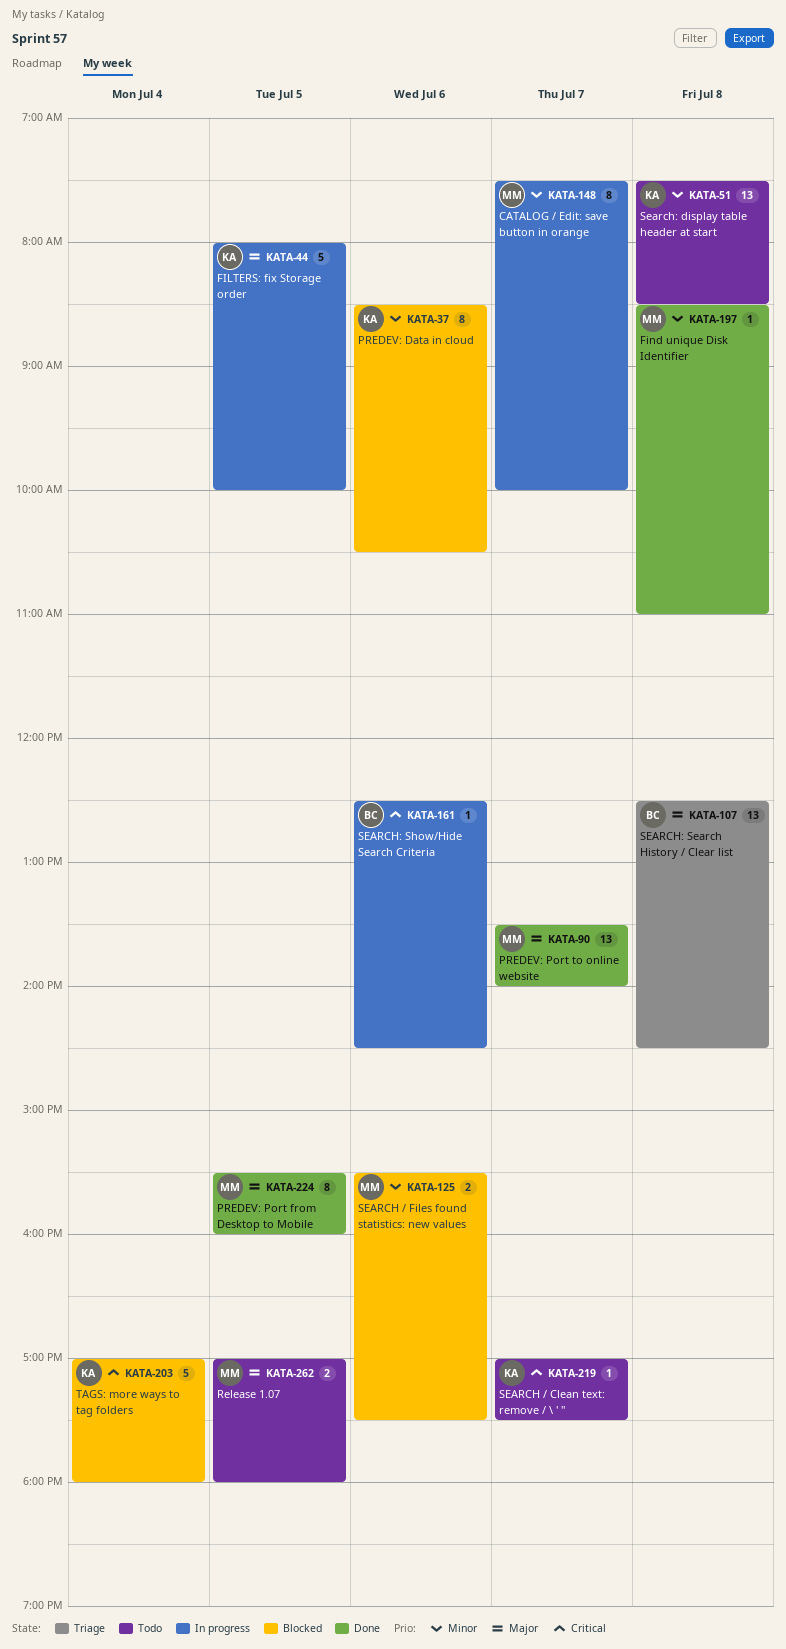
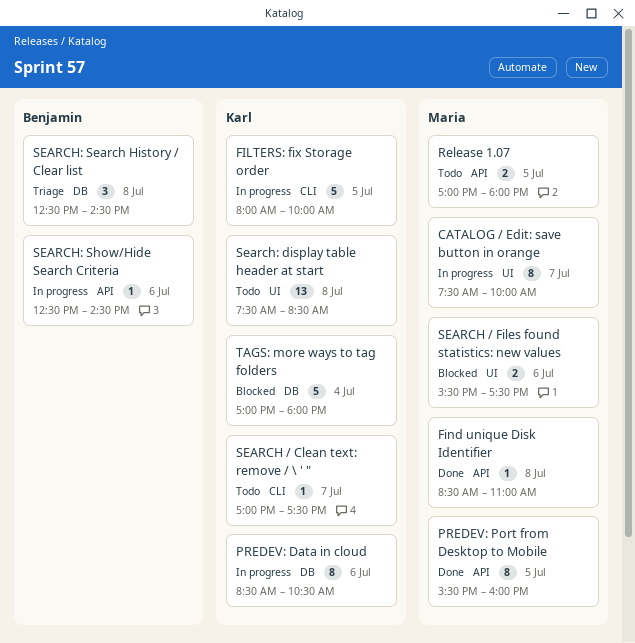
PREDEV: Data in cloud, status: Blocked -> In progress
PREDEV: Port to online website: present -> none
SEARCH: Search History / Clear list, estimate: 13 -> 3

